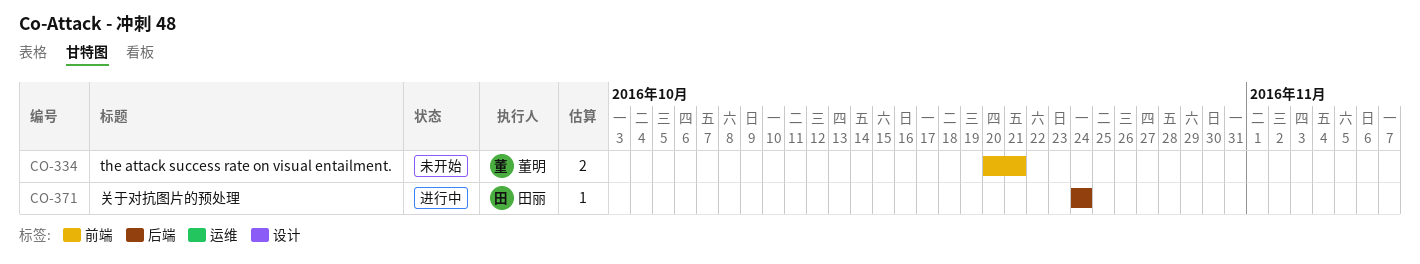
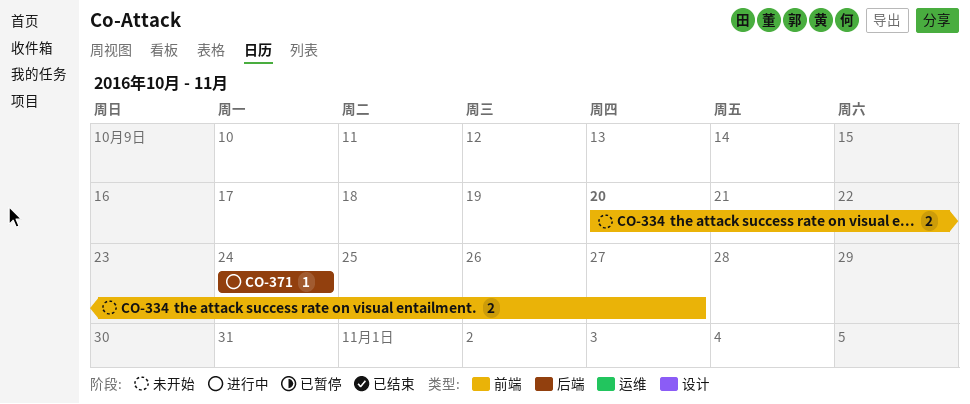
CO-334, due: Oct 21 -> Oct 27

